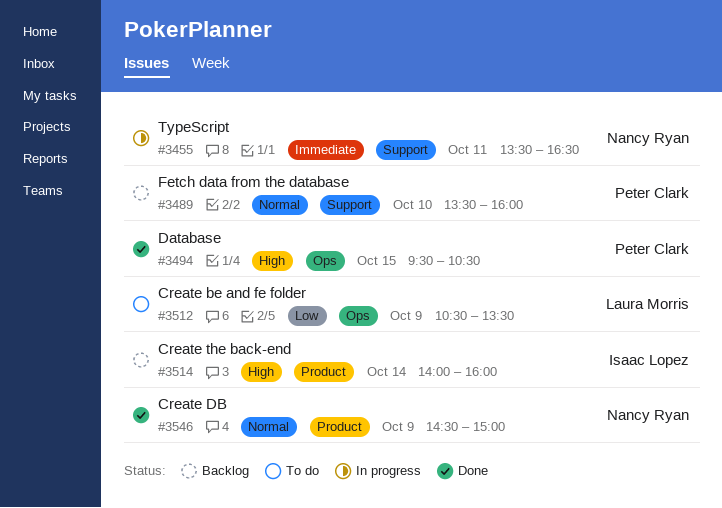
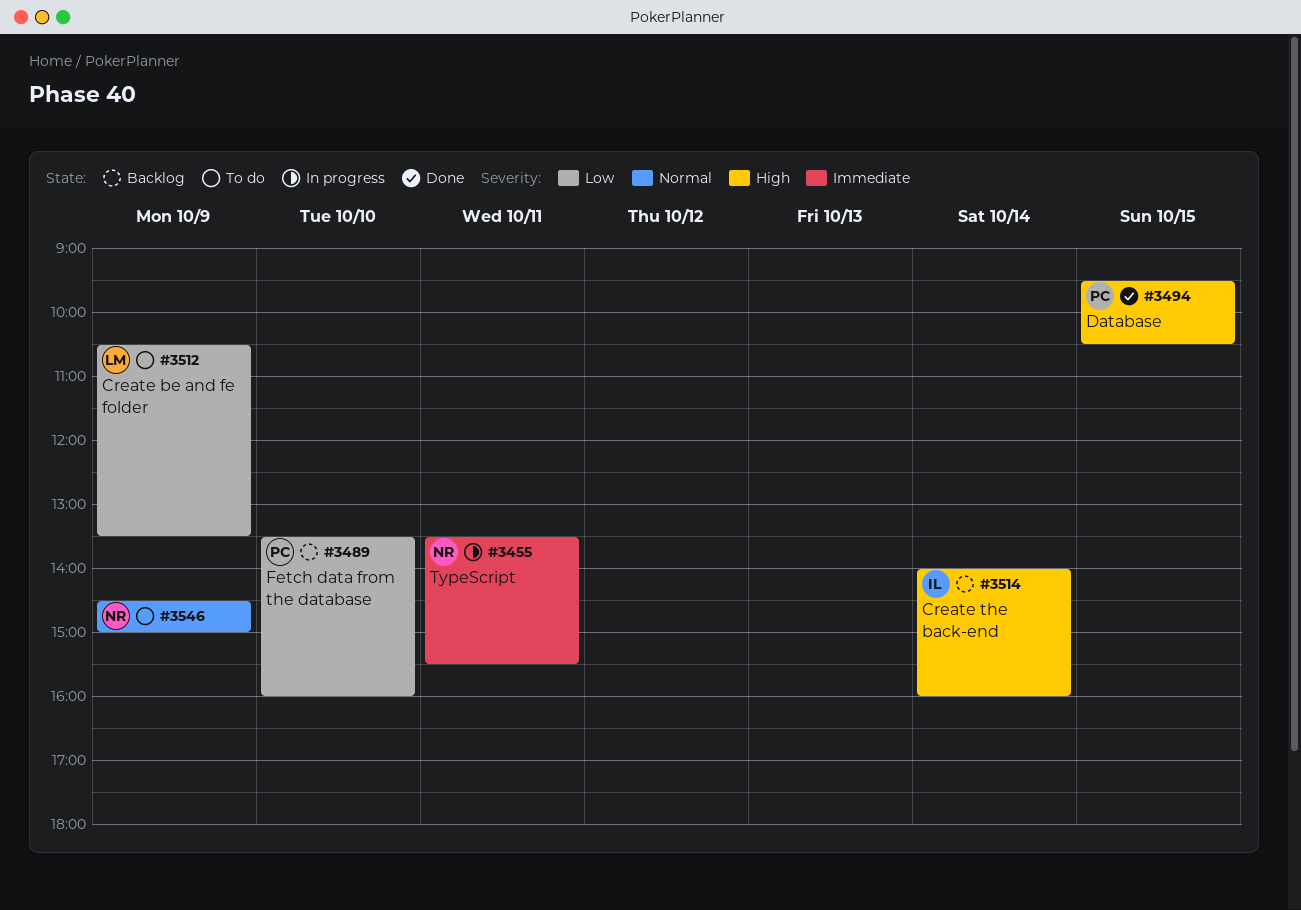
#3455, ends: 16:30 -> 15:30
#3489, priority: Normal -> Low
#3546, status: Done -> To do

